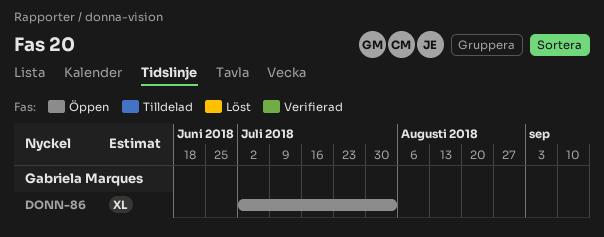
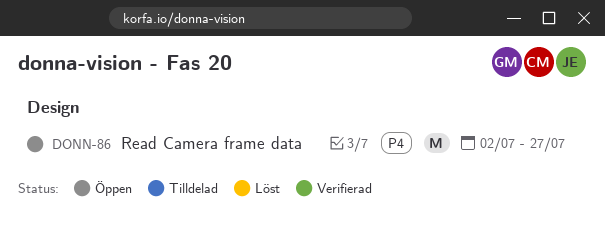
DONN-86, estimate: XL -> M
DONN-86, due: Aug 3 -> Jul 27

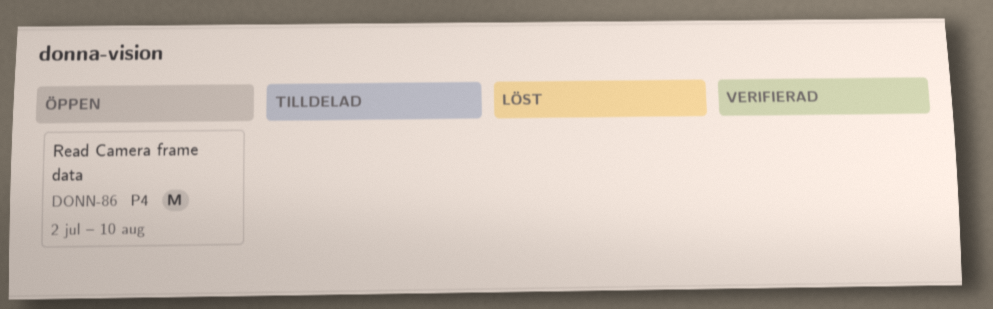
DONN-86, due: Jul 27 -> Aug 10

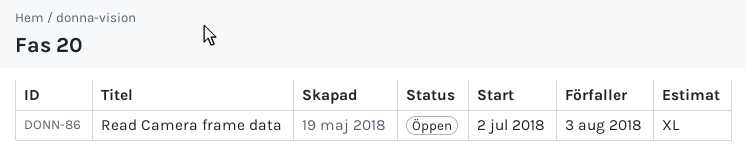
DONN-86, estimate: M -> XL
DONN-86, due: Aug 10 -> Aug 3

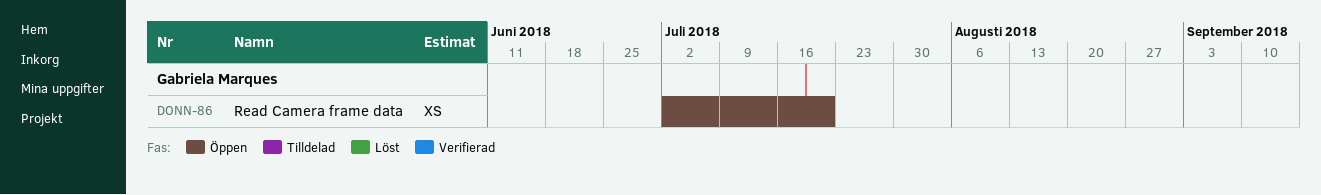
DONN-86, estimate: XL -> XS
DONN-86, due: Aug 3 -> Jul 20

